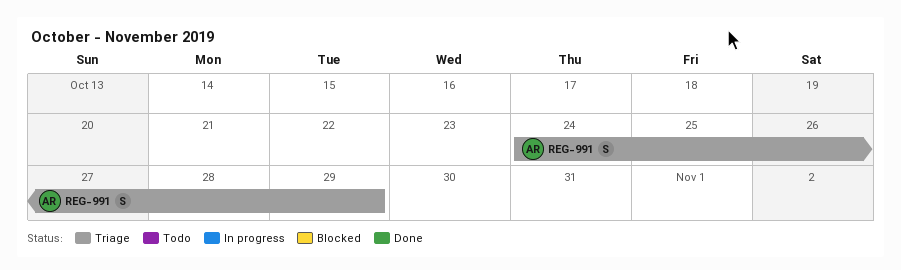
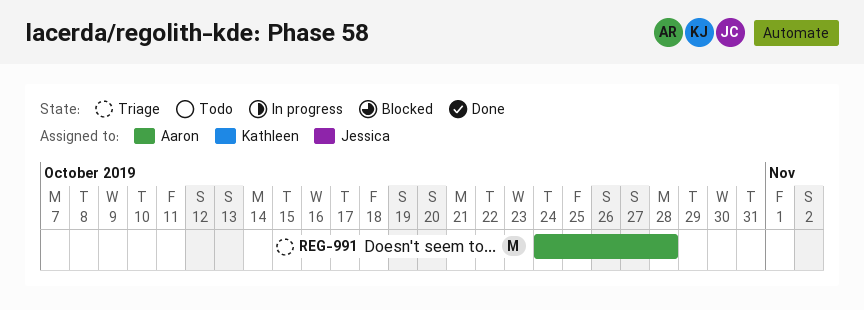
REG-991, estimate: S -> M
REG-991, due: Oct 29 -> Oct 28

